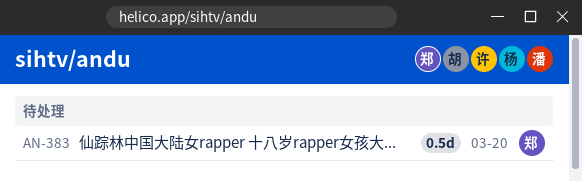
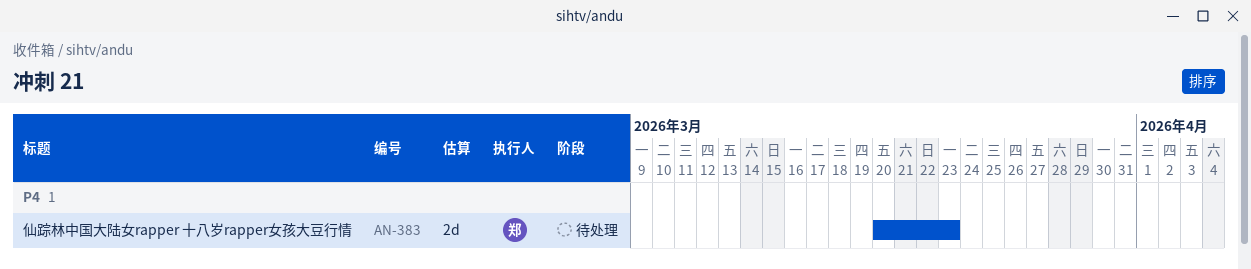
AN-383, estimate: 0.5d -> 2d
AN-383, due: Mar 20 -> Mar 23

